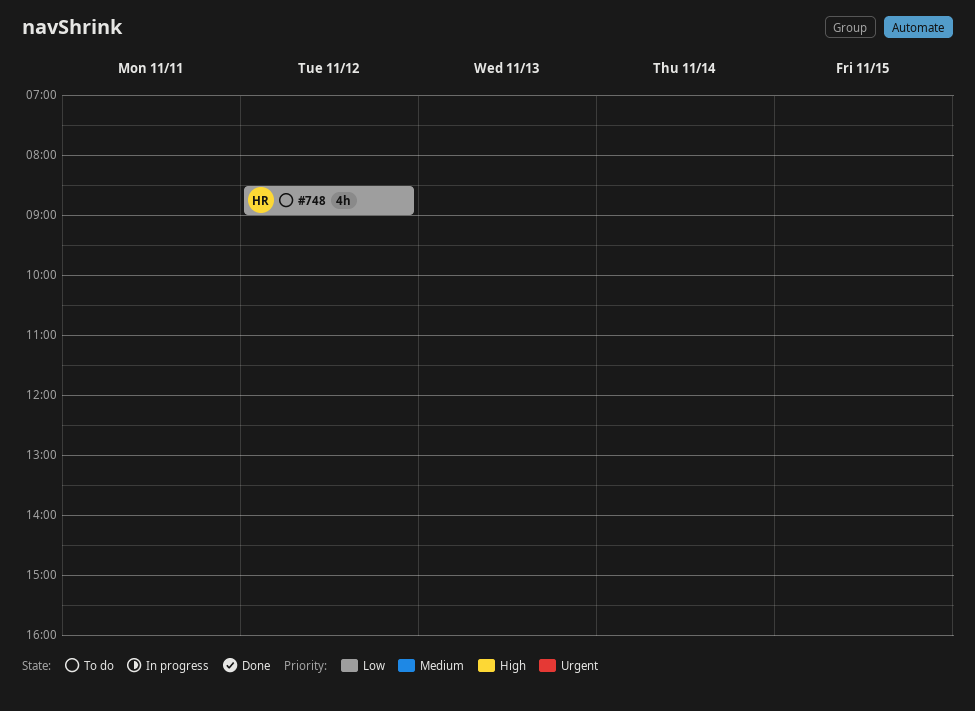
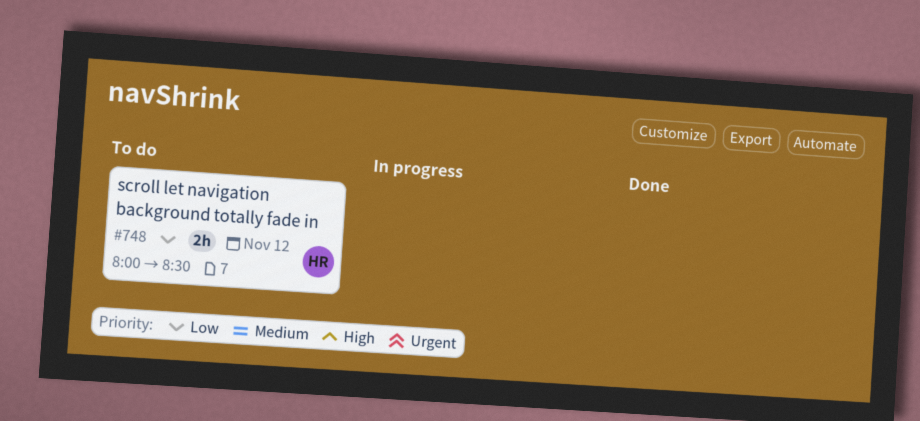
#748, estimate: 4h -> 2h
#748, begins: 08:30 -> 08:00
#748, ends: 09:00 -> 08:30

